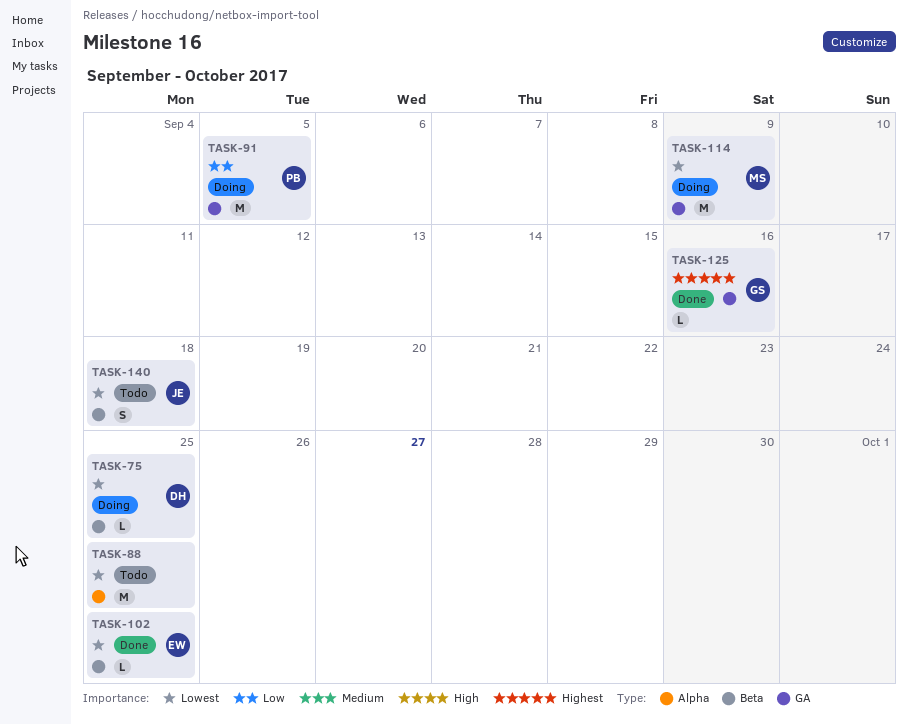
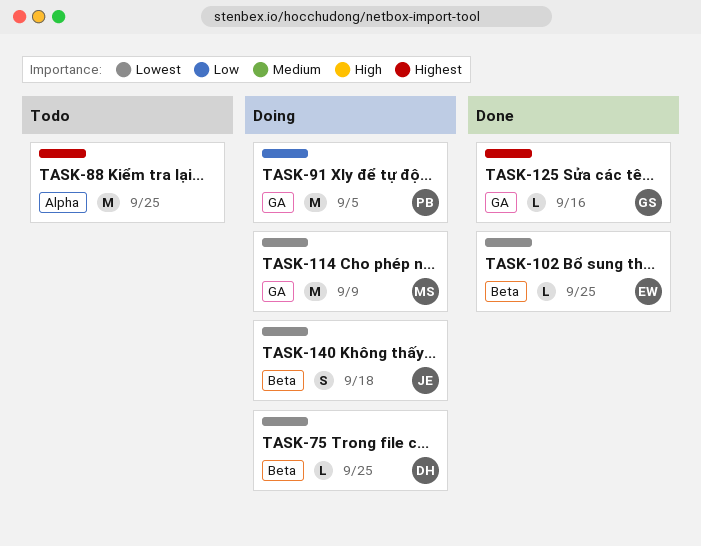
TASK-88, priority: Lowest -> Highest
TASK-140, status: Todo -> Doing

